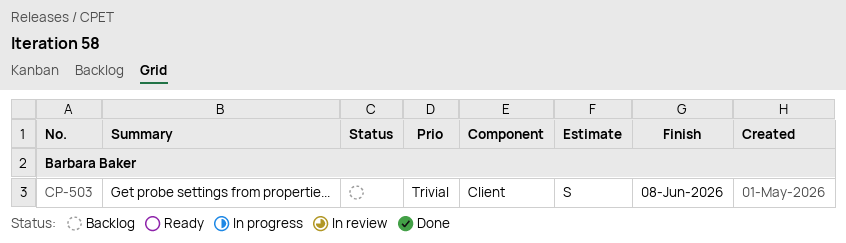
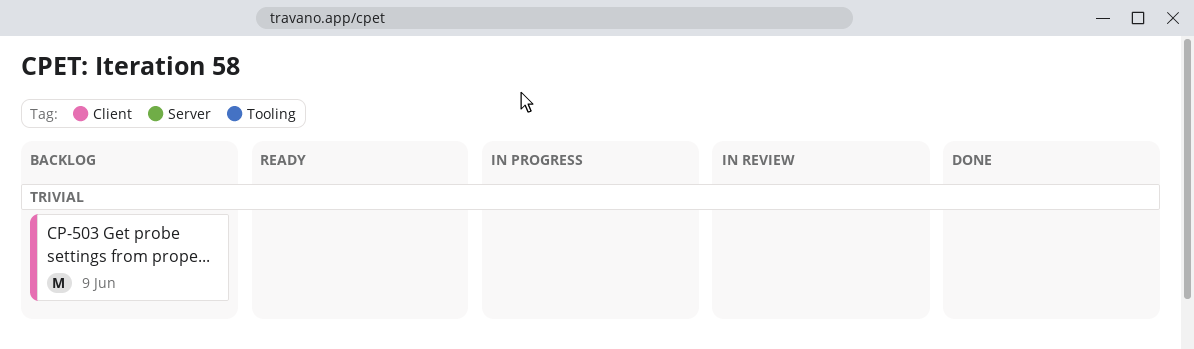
CP-503, estimate: S -> M
CP-503, due: Jun 8 -> Jun 9

